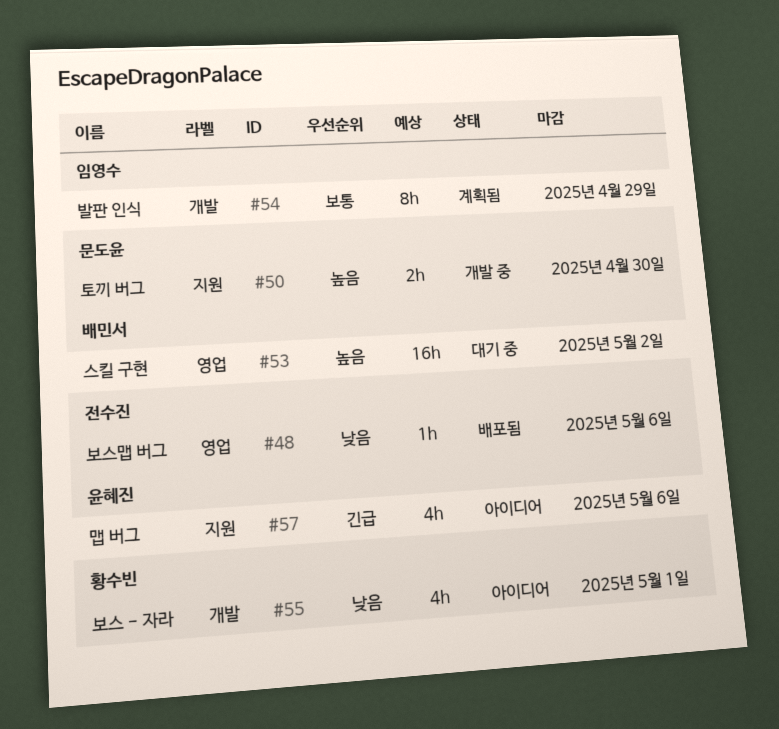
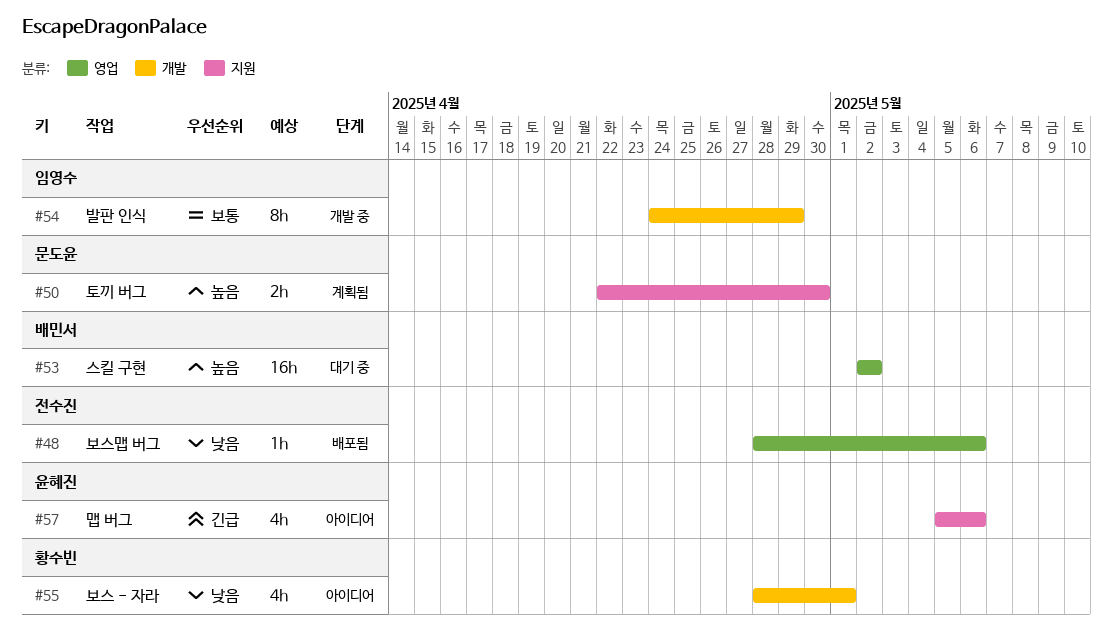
#50, status: 개발 중 -> 계획됨
#54, status: 계획됨 -> 개발 중

